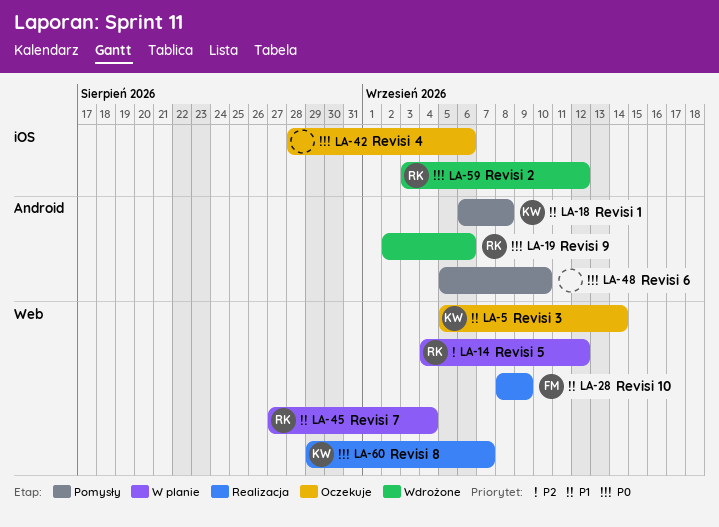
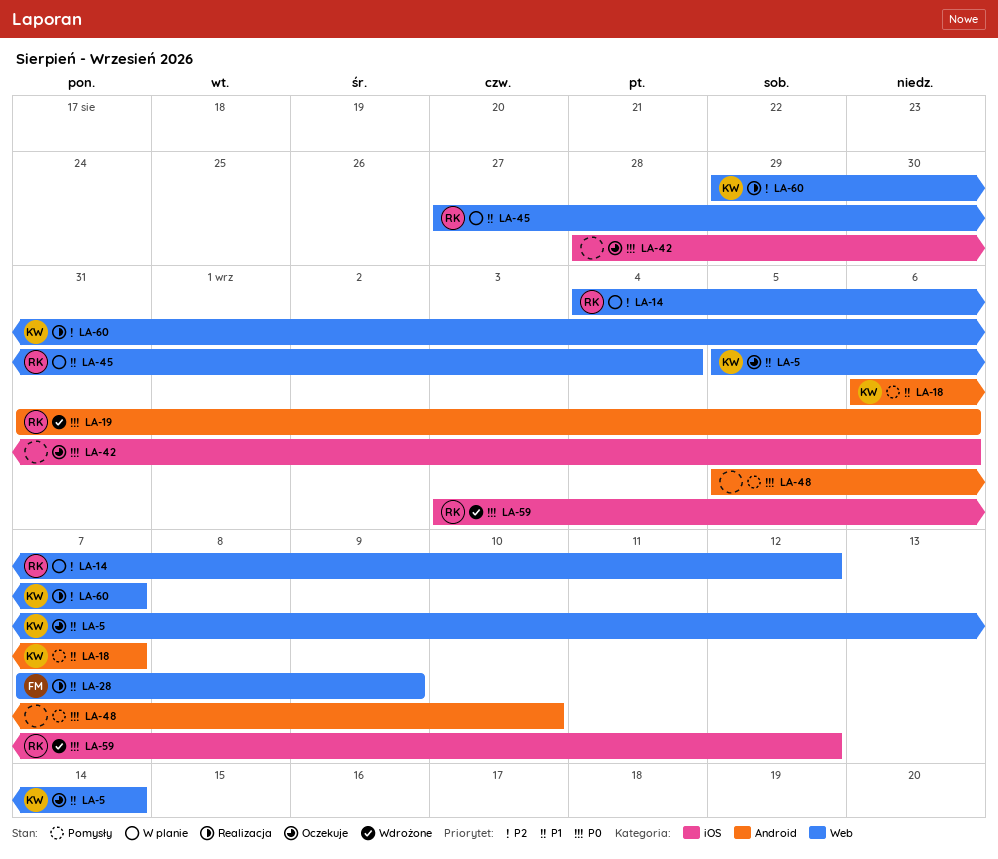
LA-18, due: Sep 8 -> Sep 7
LA-19, start: Sep 2 -> Aug 31
LA-28, start: Sep 8 -> Sep 7
LA-60, priority: P0 -> P2

